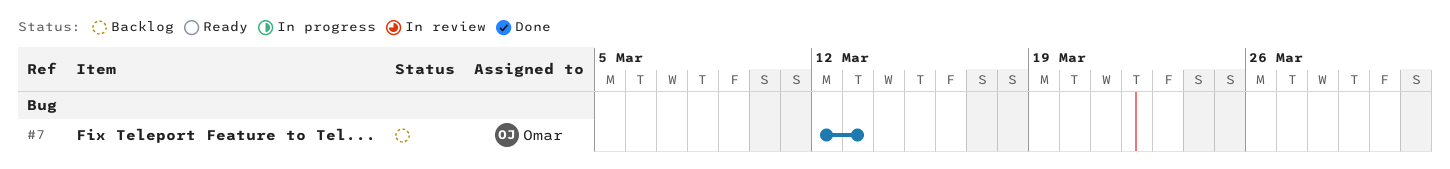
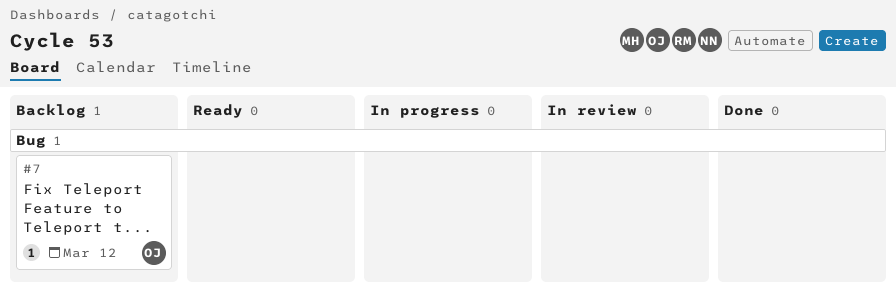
#7, due: Mar 13 -> Mar 12

